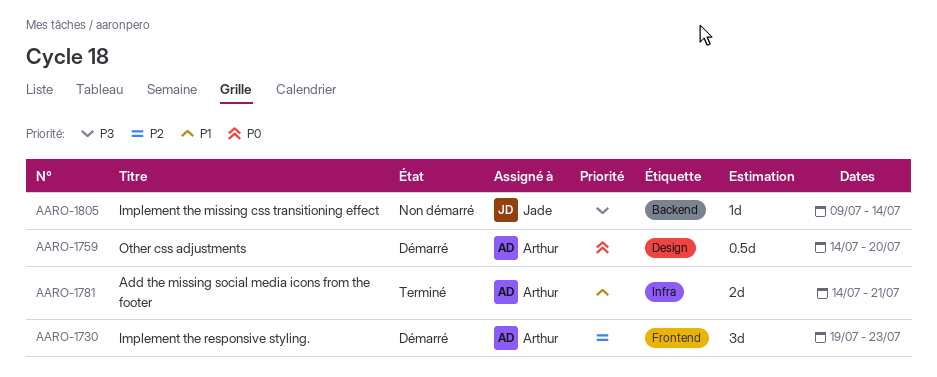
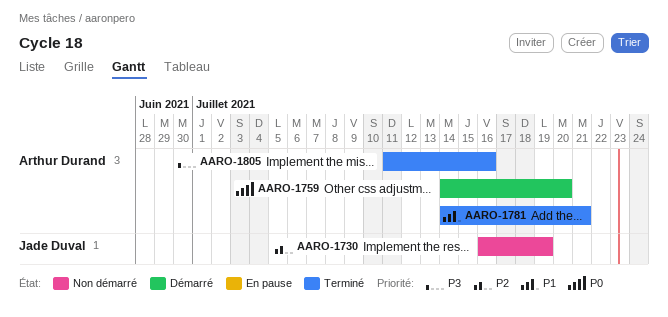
AARO-1730, status: Démarré -> Non démarré
AARO-1730, owner: Arthur Durand -> Jade Duval
AARO-1730, start: Jul 19 -> Jul 16
AARO-1730, due: Jul 23 -> Jul 19
AARO-1805, status: Non démarré -> Terminé
AARO-1805, owner: Jade Duval -> Arthur Durand
AARO-1805, start: Jul 9 -> Jul 11
AARO-1805, due: Jul 14 -> Jul 16

